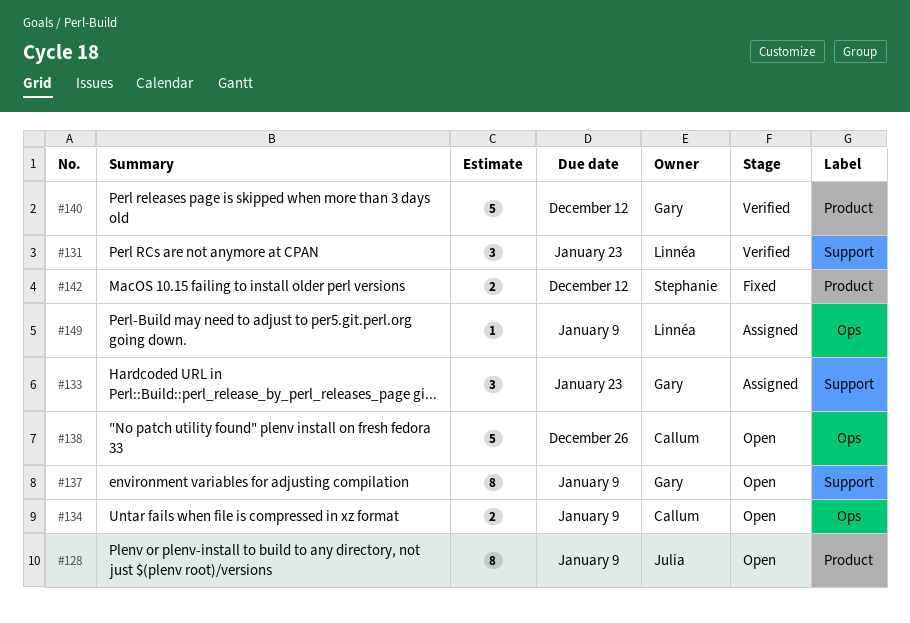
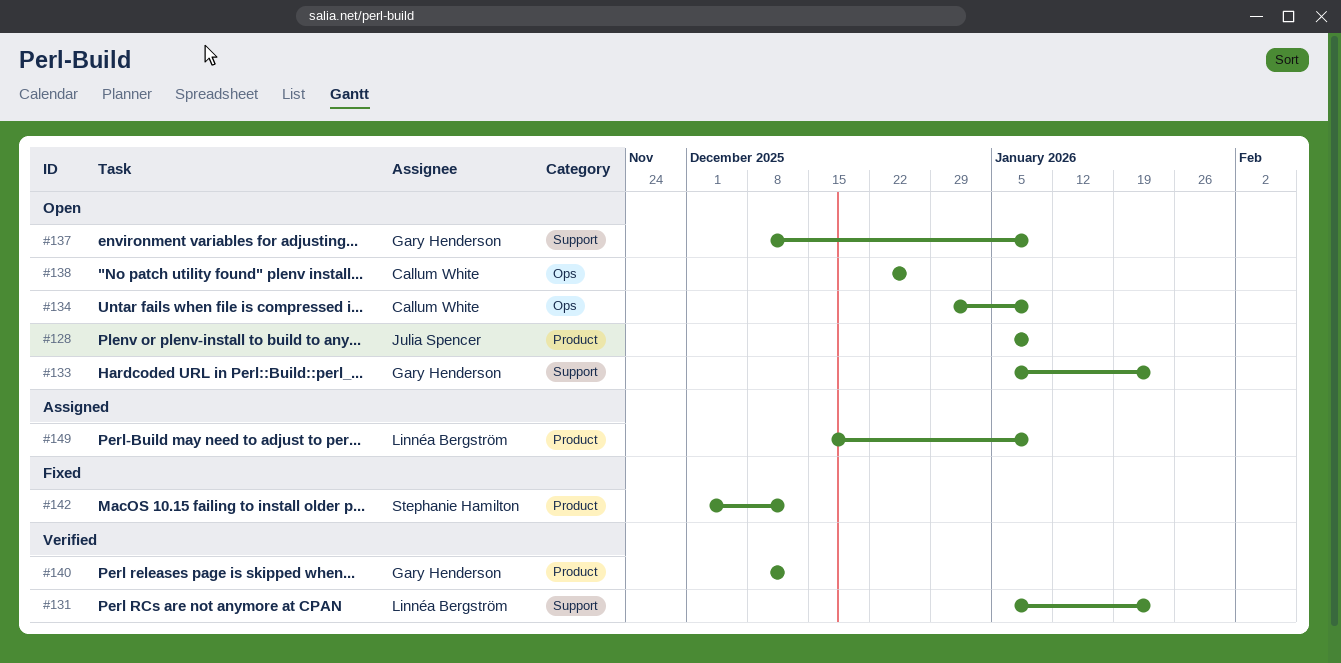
#133, status: Assigned -> Open
#149, label: Ops -> Product

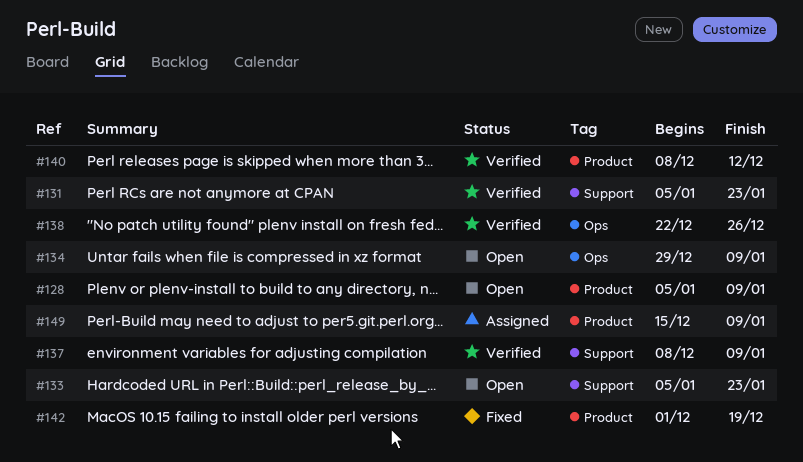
#137, status: Open -> Verified
#138, status: Open -> Verified
#142, due: Dec 12 -> Dec 19

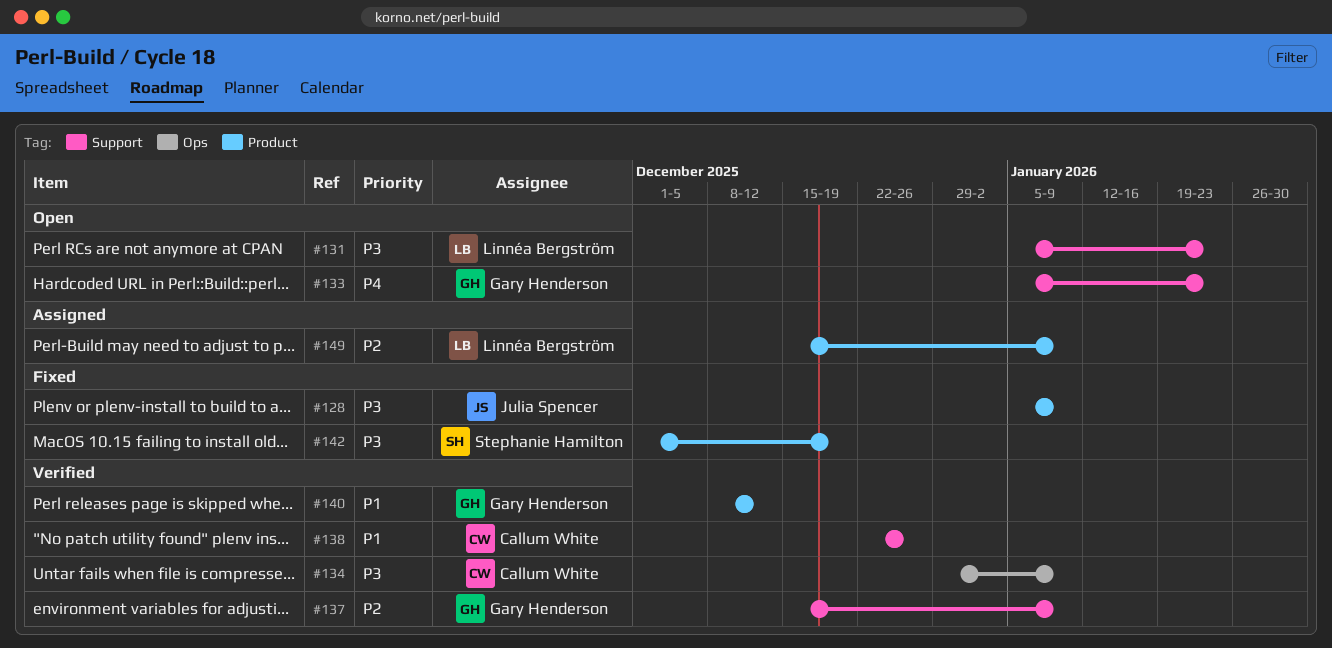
#128, status: Open -> Fixed
#131, status: Verified -> Open
#134, status: Open -> Verified
#137, start: Dec 8 -> Dec 15
#138, label: Ops -> Support

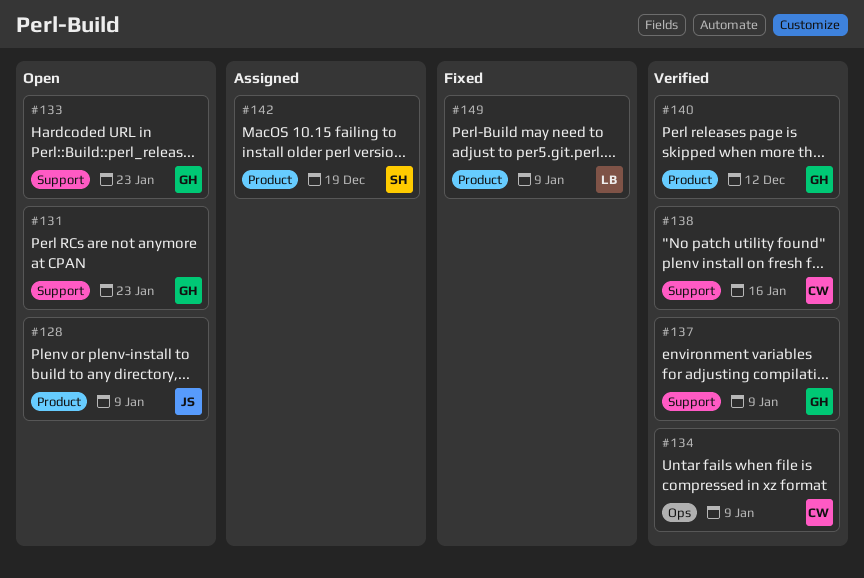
#128, status: Fixed -> Open
#131, owner: Linnéa Bergström -> Gary Henderson
#138, due: Dec 26 -> Jan 16
#142, status: Fixed -> Assigned
#149, status: Assigned -> Fixed

